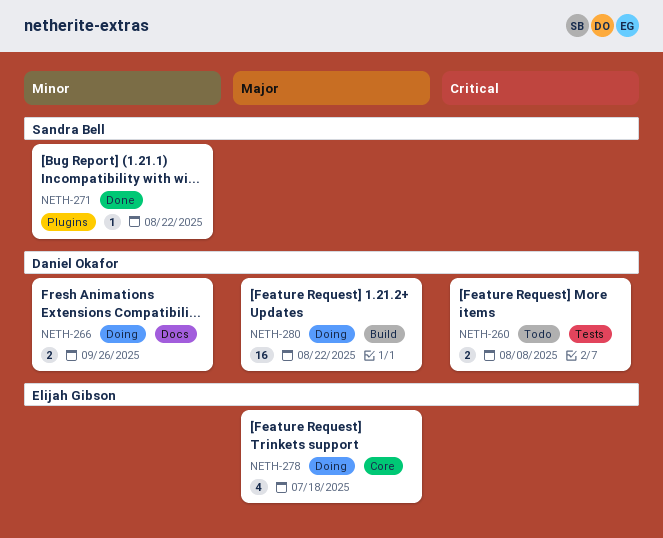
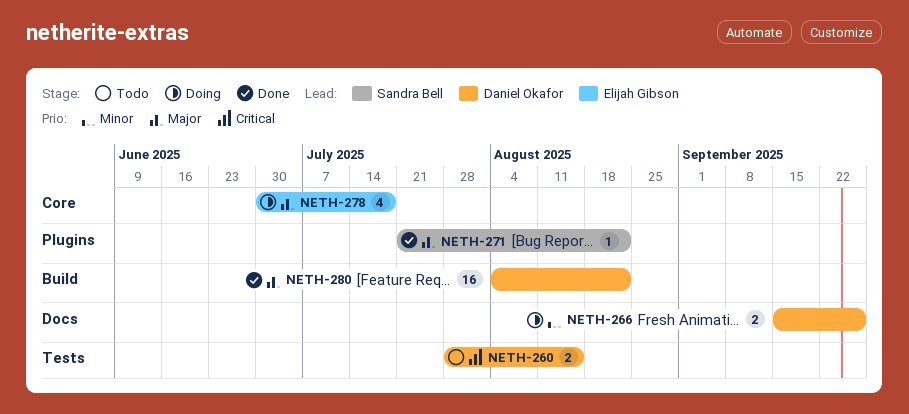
NETH-260, due: Aug 8 -> Aug 15
NETH-271, priority: Minor -> Major
NETH-280, status: Doing -> Done

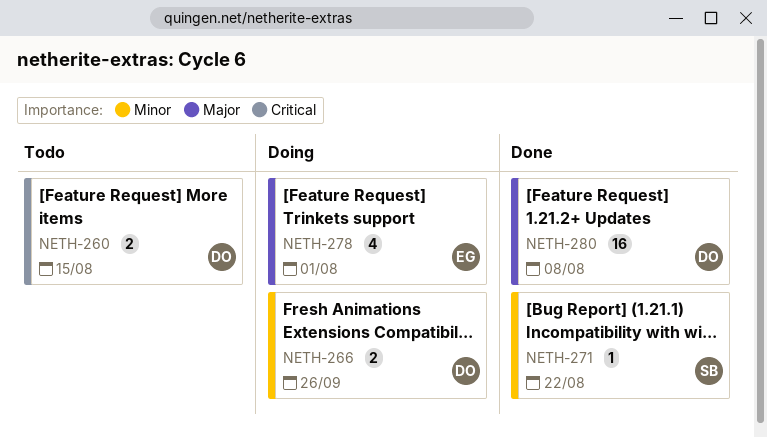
NETH-271, priority: Major -> Minor
NETH-278, due: Jul 18 -> Aug 1
NETH-280, due: Aug 22 -> Aug 8

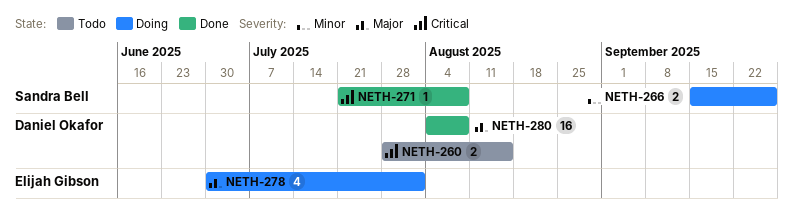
NETH-266, owner: Daniel Okafor -> Sandra Bell
NETH-271, priority: Minor -> Critical
NETH-271, due: Aug 22 -> Aug 8

